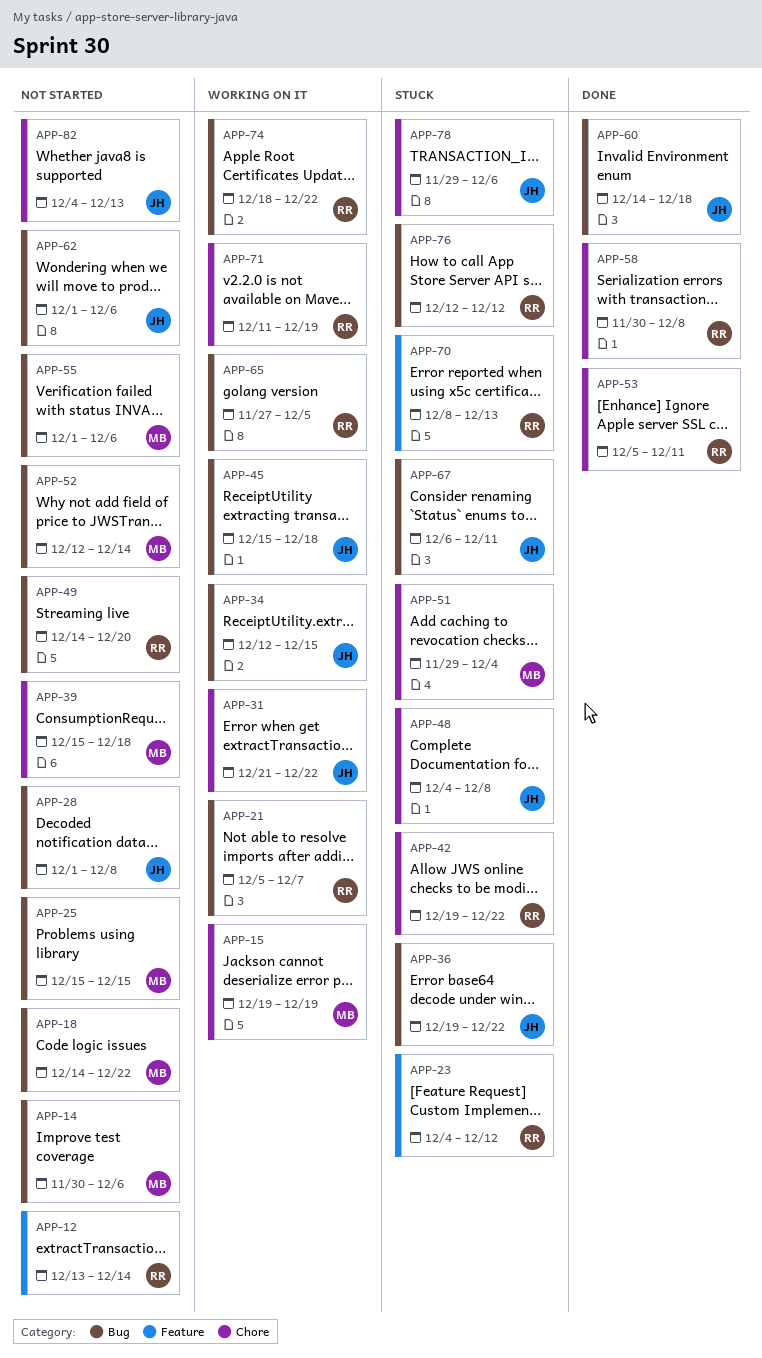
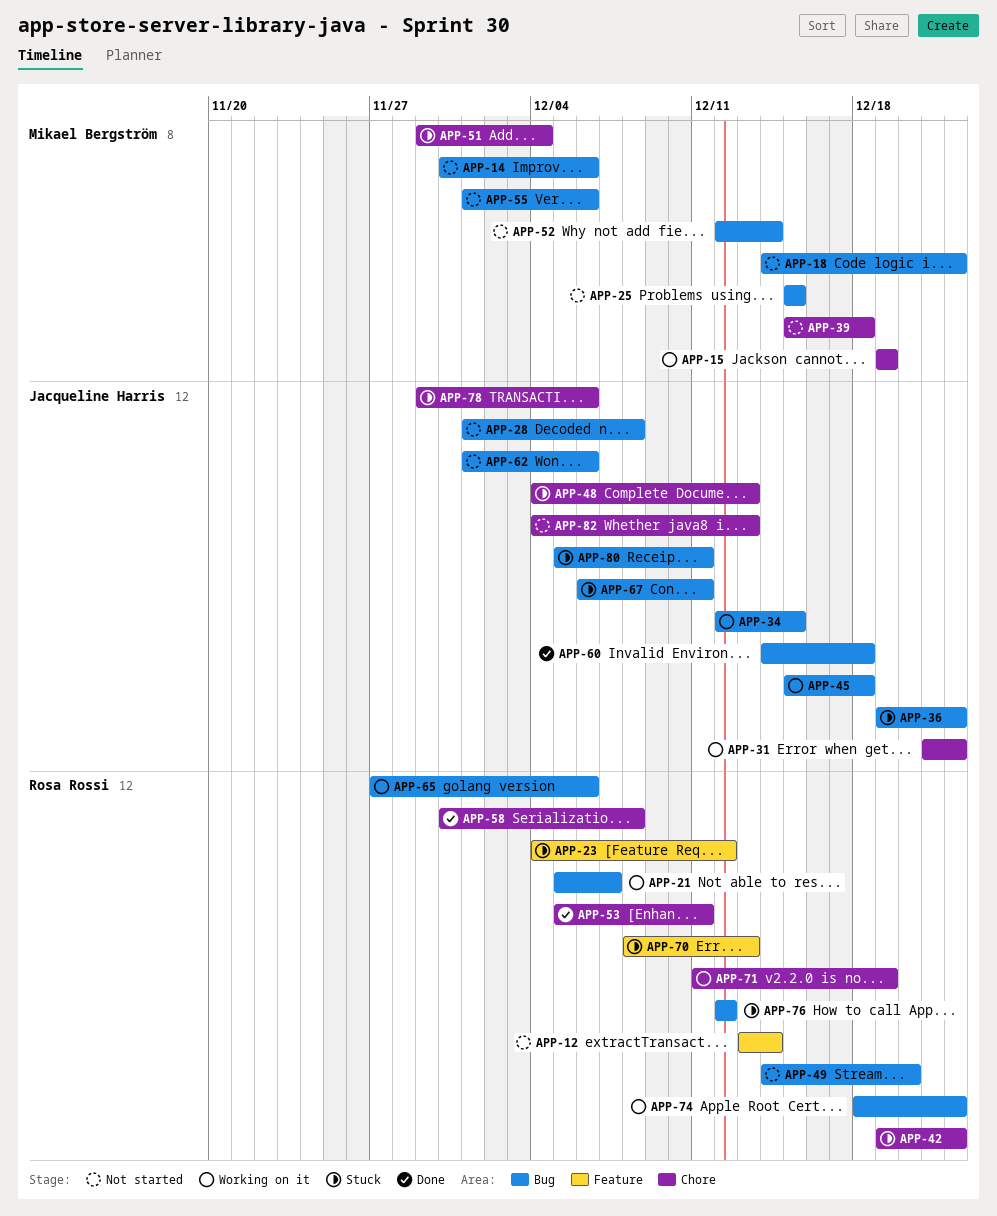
APP-48, due: Dec 8 -> Dec 13
APP-65, due: Dec 5 -> Dec 6
APP-80: none -> present

